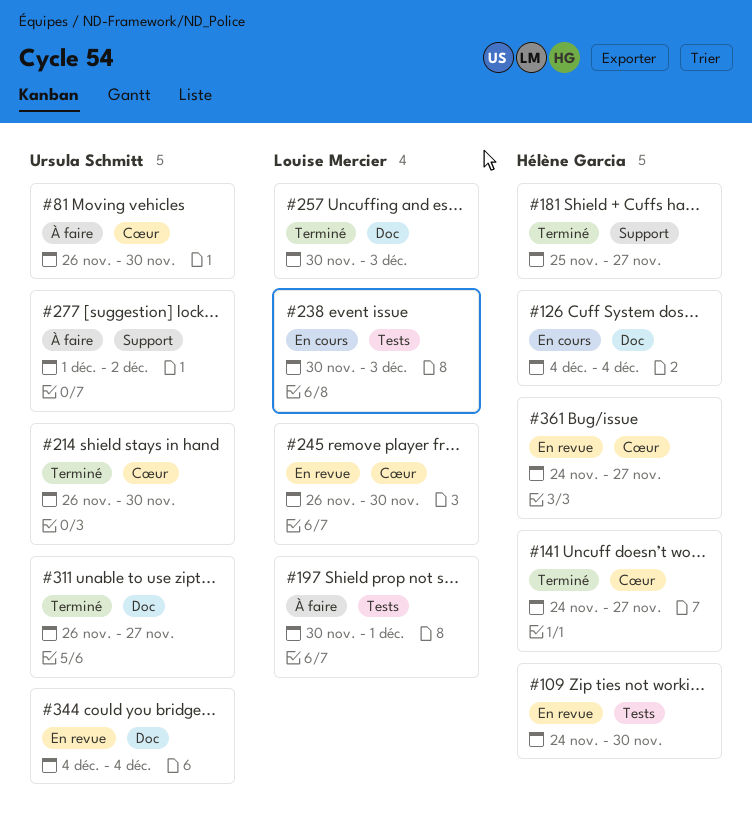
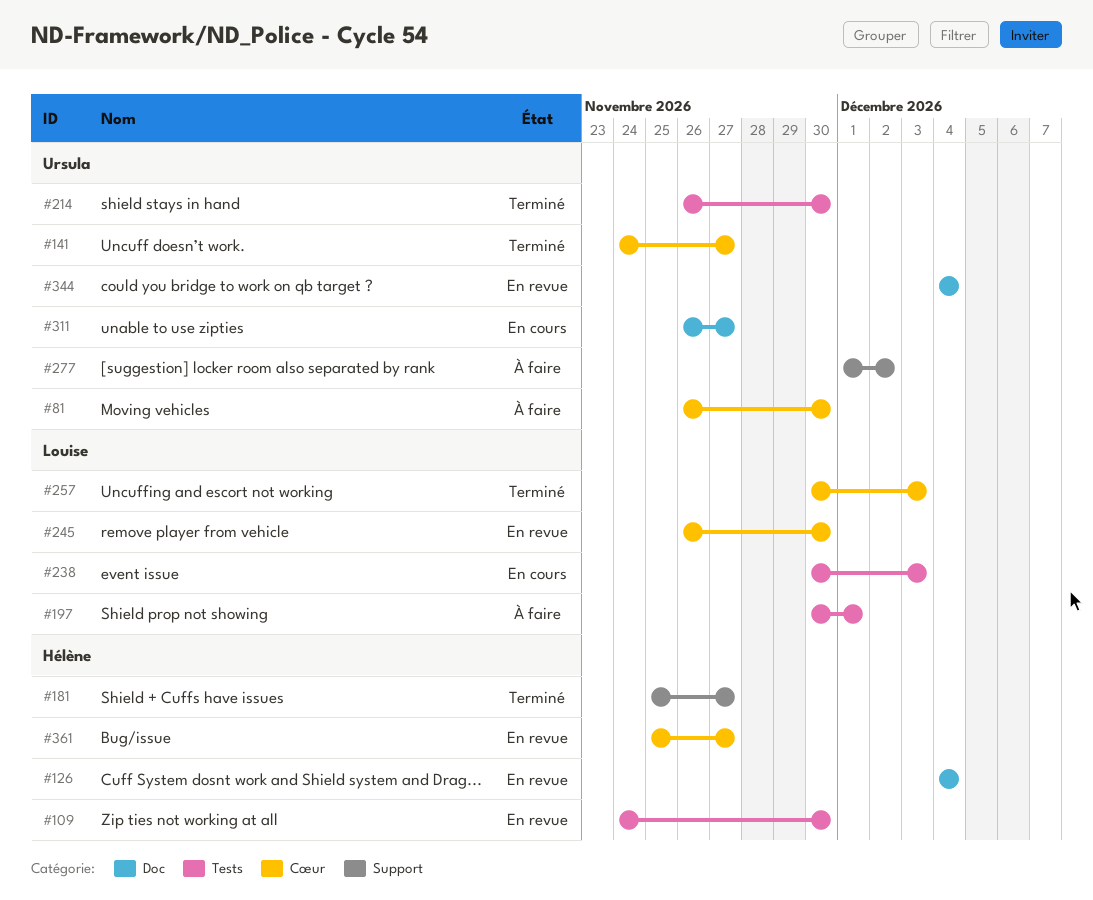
#126, status: En cours -> En revue
#141, owner: Hélène Garcia -> Ursula Schmitt
#214, label: Cœur -> Tests
#257, label: Doc -> Cœur
#311, status: Terminé -> En cours
#361, start: Nov 24 -> Nov 25

